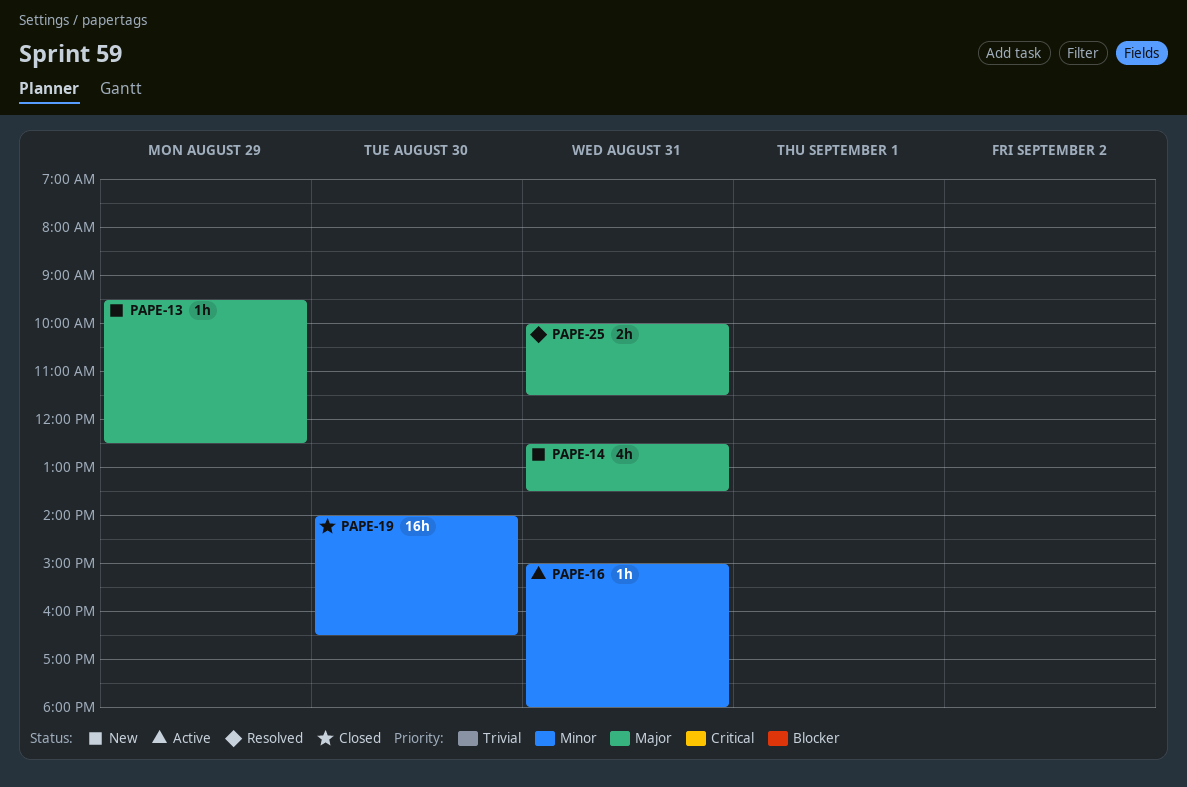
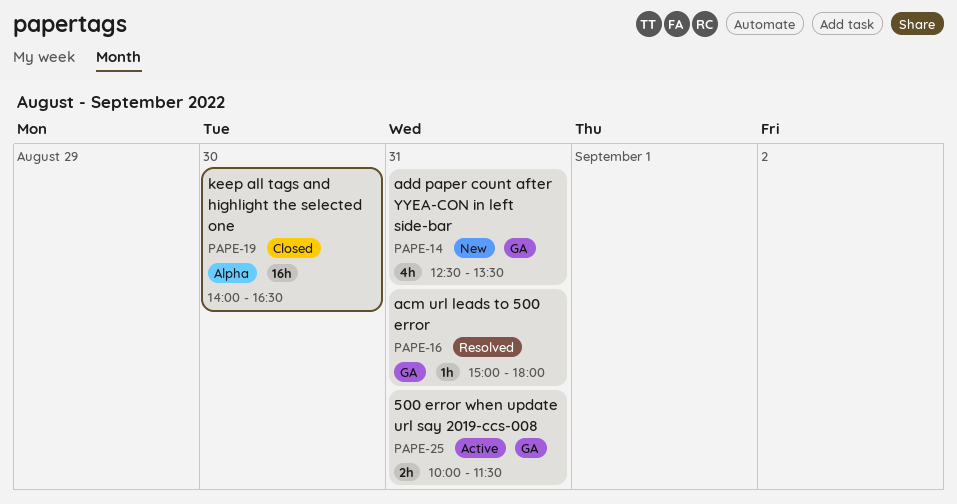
PAPE-13: present -> none
PAPE-16, status: Active -> Resolved
PAPE-25, status: Resolved -> Active

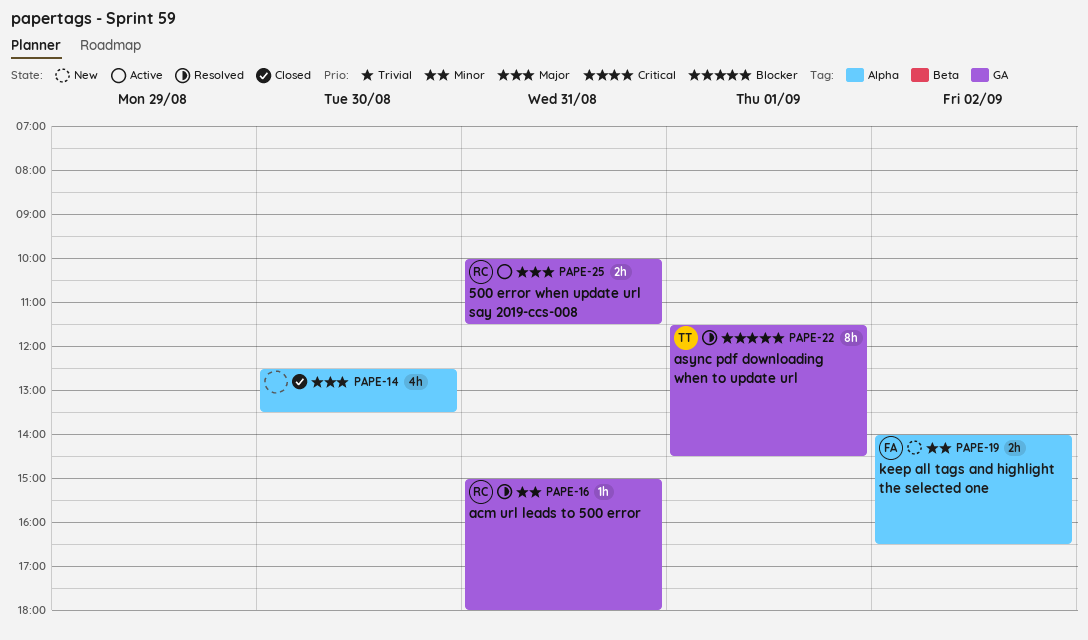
PAPE-14, status: New -> Closed
PAPE-14, label: GA -> Alpha
PAPE-14, day: Aug 31 -> Aug 30
PAPE-19, status: Closed -> New
PAPE-19, estimate: 16h -> 2h
PAPE-19, day: Aug 30 -> Sep 2
PAPE-22: none -> present

